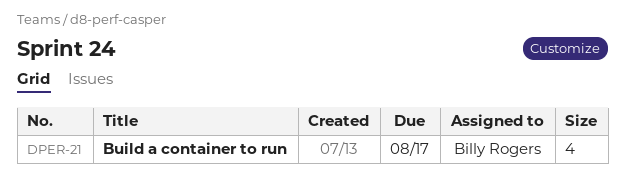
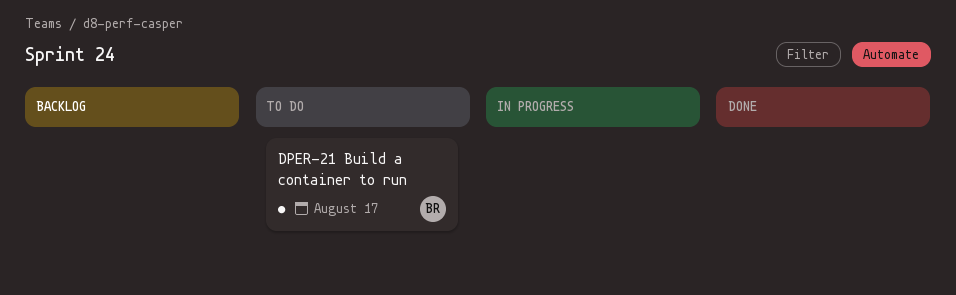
DPER-21, estimate: 4 -> 1

